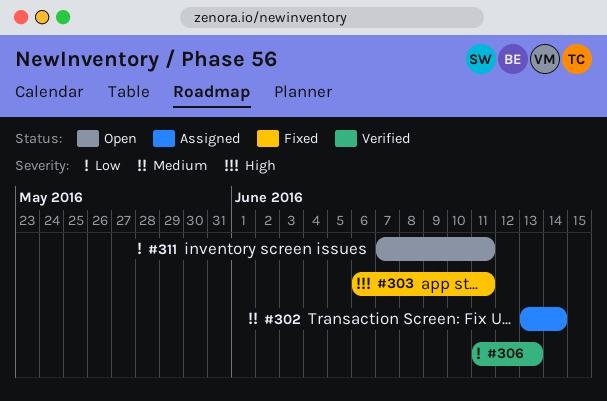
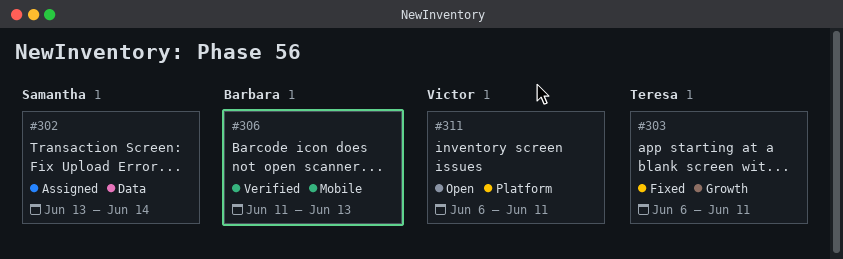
#311, start: Jun 7 -> Jun 6

